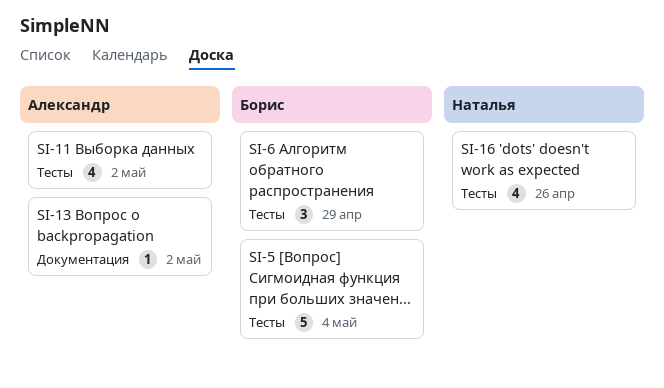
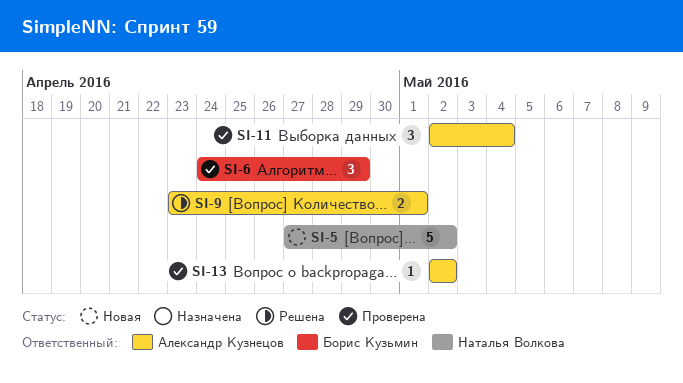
SI-5, owner: Борис Кузьмин -> Наталья Волкова
SI-5, due: May 4 -> May 2
SI-9: none -> present
SI-11, estimate: 4 -> 3
SI-11, due: May 2 -> May 4
SI-16: present -> none

